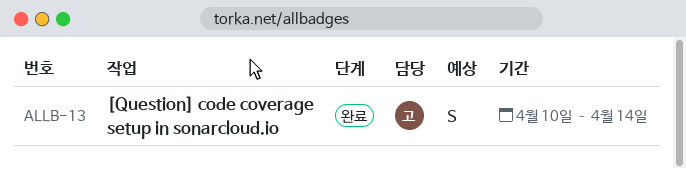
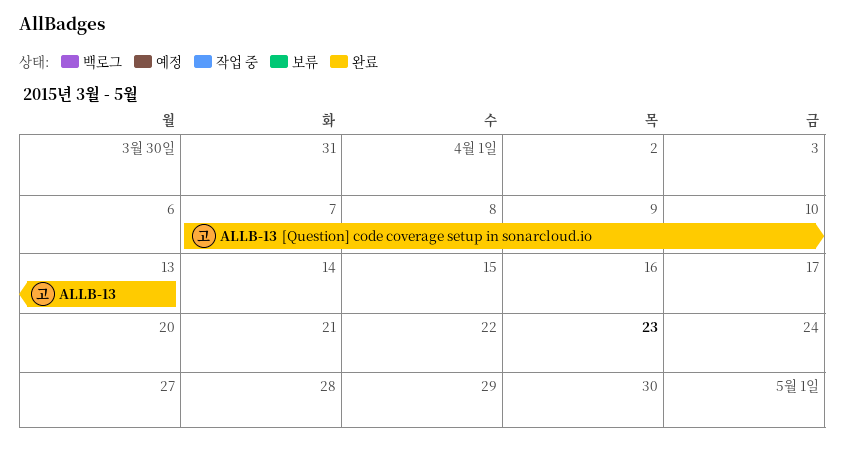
ALLB-13, start: Apr 10 -> Apr 7
ALLB-13, due: Apr 14 -> Apr 13

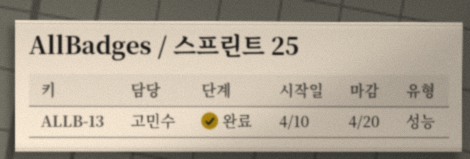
ALLB-13, start: Apr 7 -> Apr 10
ALLB-13, due: Apr 13 -> Apr 20

